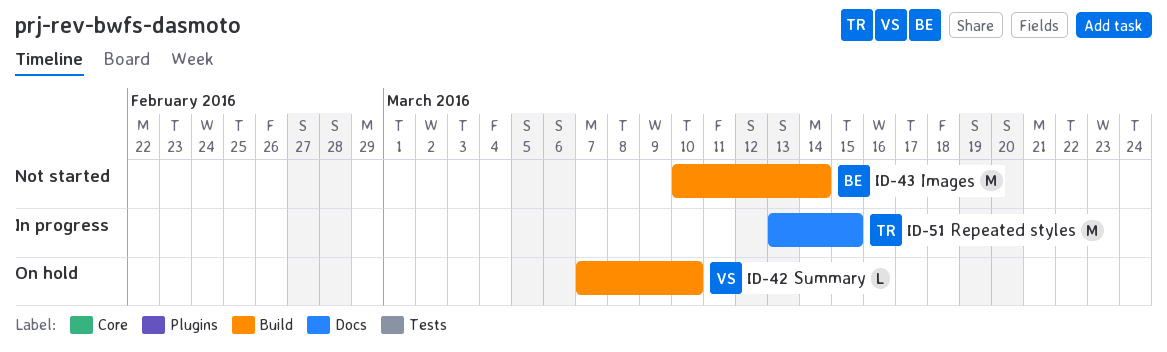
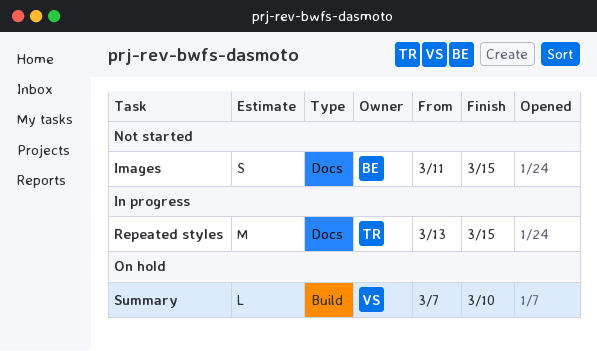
Images, label: Build -> Docs
Images, estimate: M -> S
Images, start: Mar 10 -> Mar 11
Images, due: Mar 14 -> Mar 15

